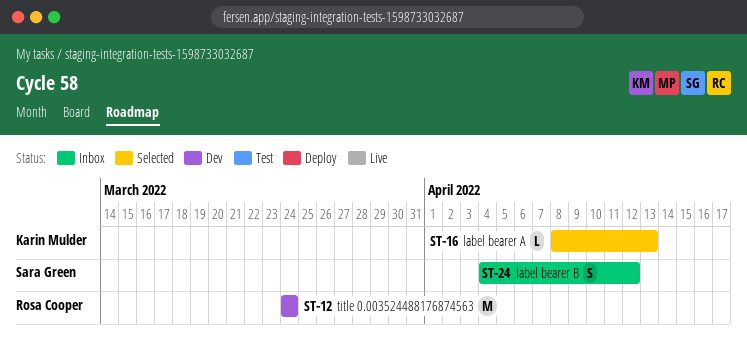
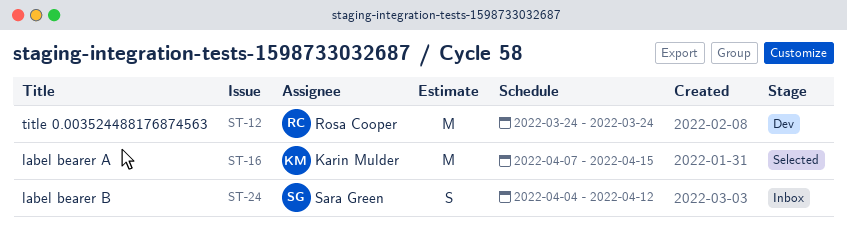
ST-16, estimate: L -> M
ST-16, start: Apr 8 -> Apr 7
ST-16, due: Apr 13 -> Apr 15

